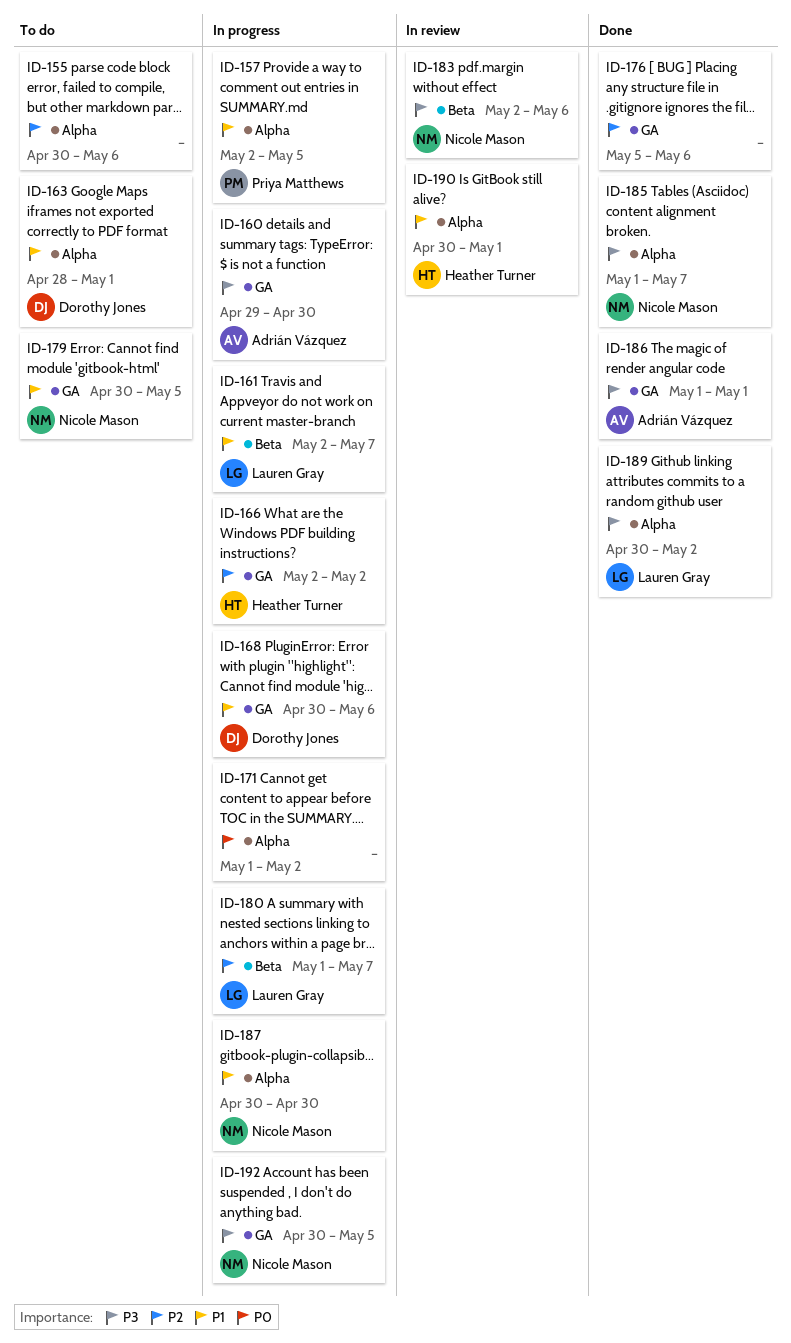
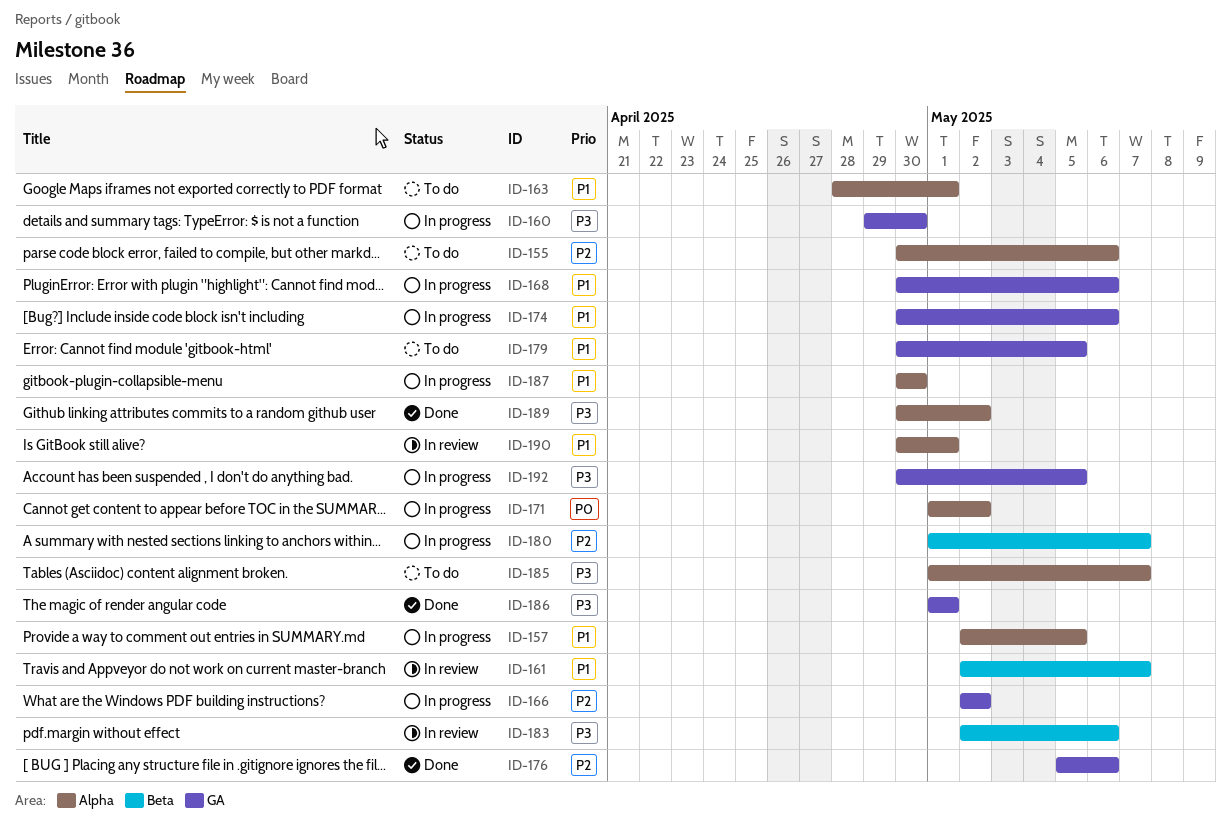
ID-161, status: In progress -> In review
ID-174: none -> present
ID-185, status: Done -> To do

